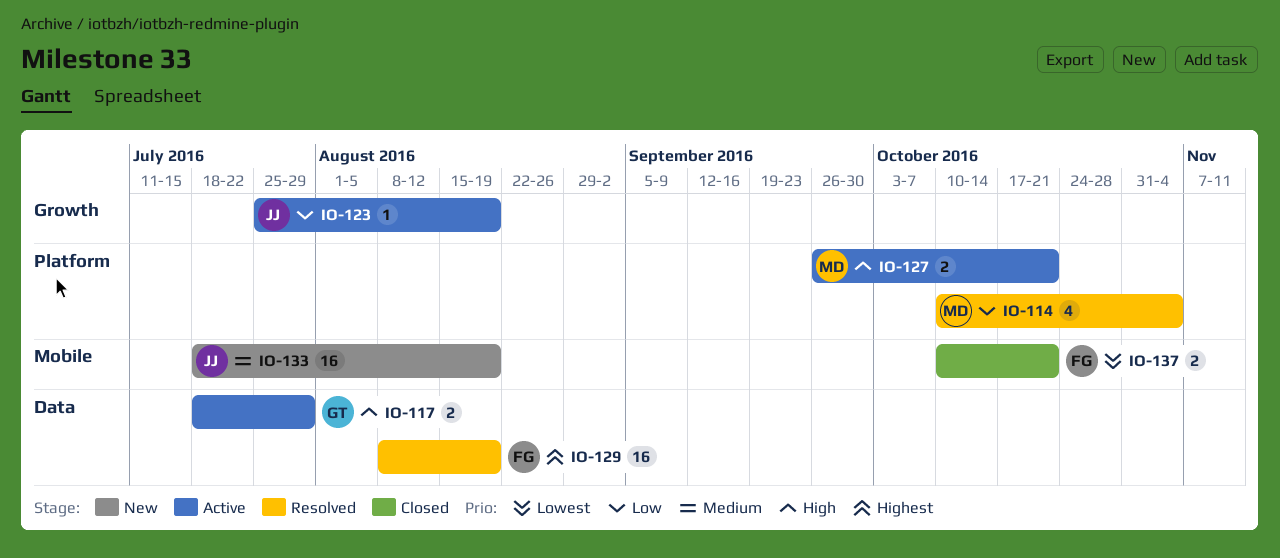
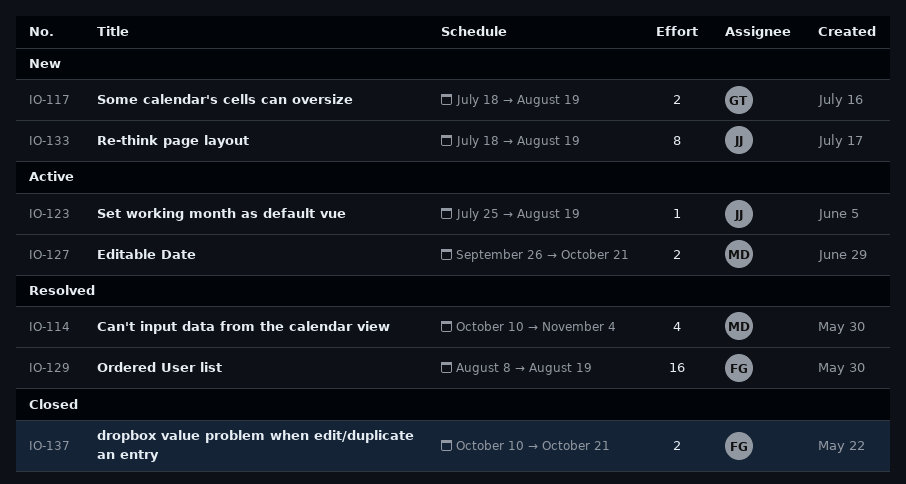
IO-117, status: Active -> New
IO-117, due: Jul 29 -> Aug 19
IO-133, estimate: 16 -> 8

